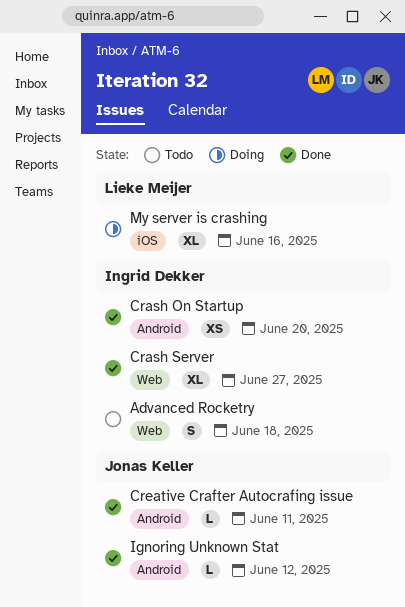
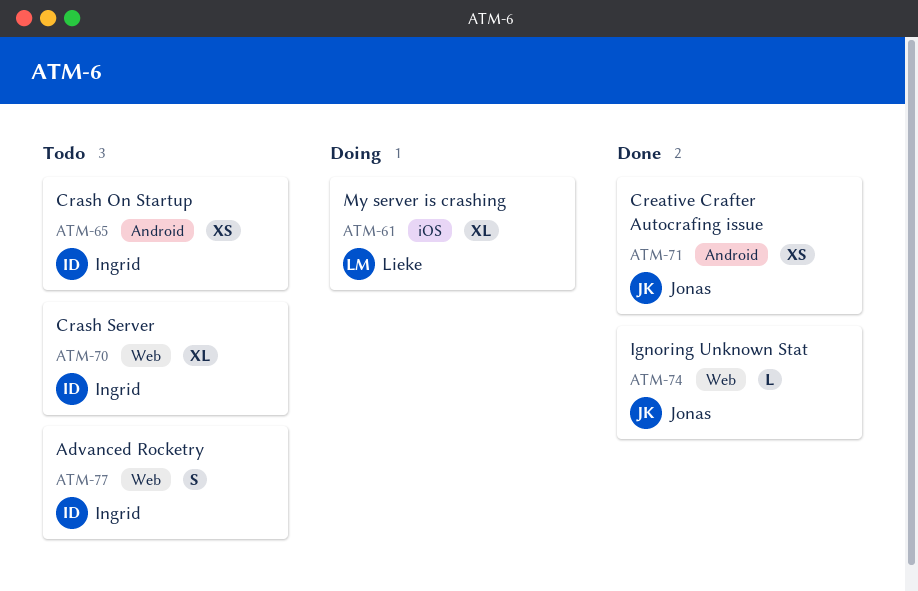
Crash On Startup, status: Done -> Todo
Crash Server, status: Done -> Todo
Creative Crafter Autocrafing issue, estimate: L -> XS
Ignoring Unknown Stat, label: Android -> Web

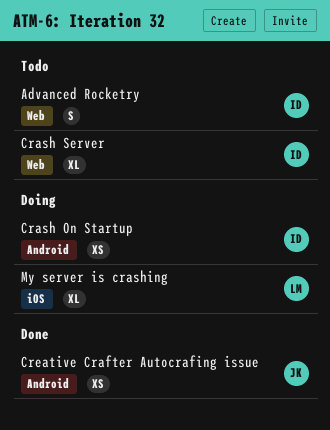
Crash On Startup, status: Todo -> Doing
Ignoring Unknown Stat: present -> none

